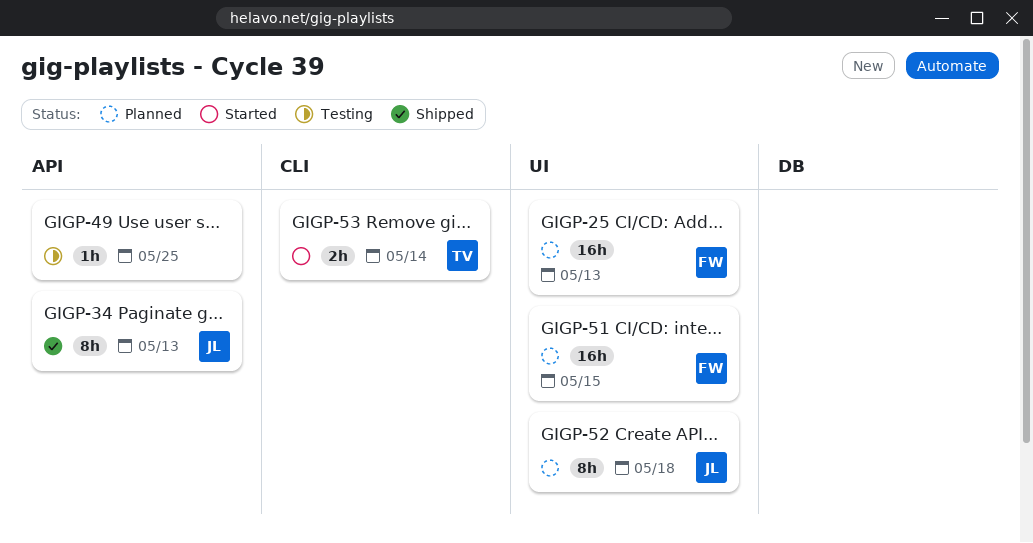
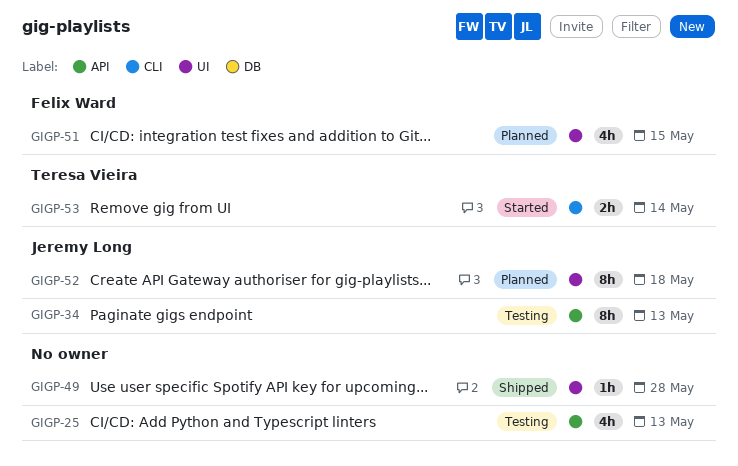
GIGP-25, status: Planned -> Testing
GIGP-25, owner: Felix Ward -> none
GIGP-25, label: UI -> API
GIGP-25, estimate: 16h -> 4h
GIGP-34, status: Shipped -> Testing
GIGP-49, status: Testing -> Shipped
GIGP-49, label: API -> UI
GIGP-49, due: May 25 -> May 28
GIGP-51, estimate: 16h -> 4h

